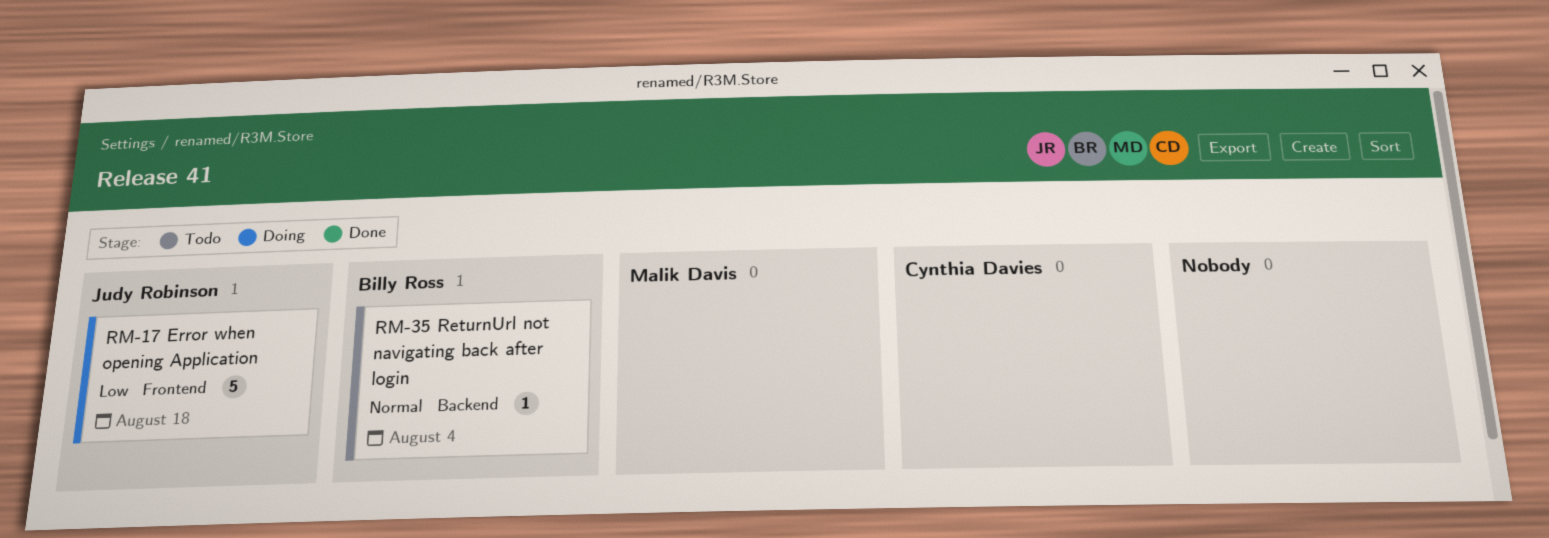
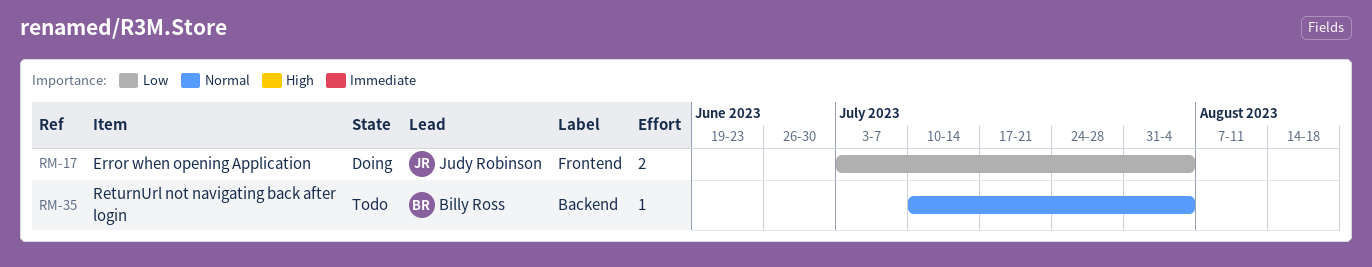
RM-17, estimate: 5 -> 2
RM-17, due: Aug 18 -> Aug 4

